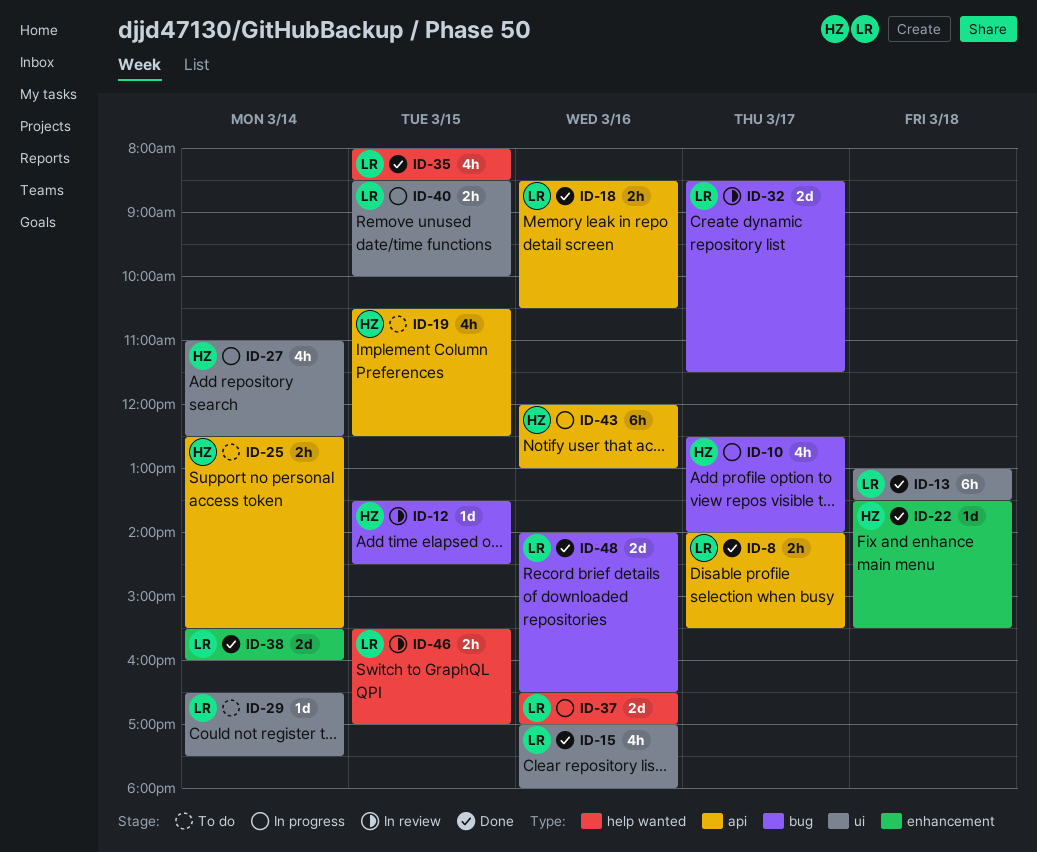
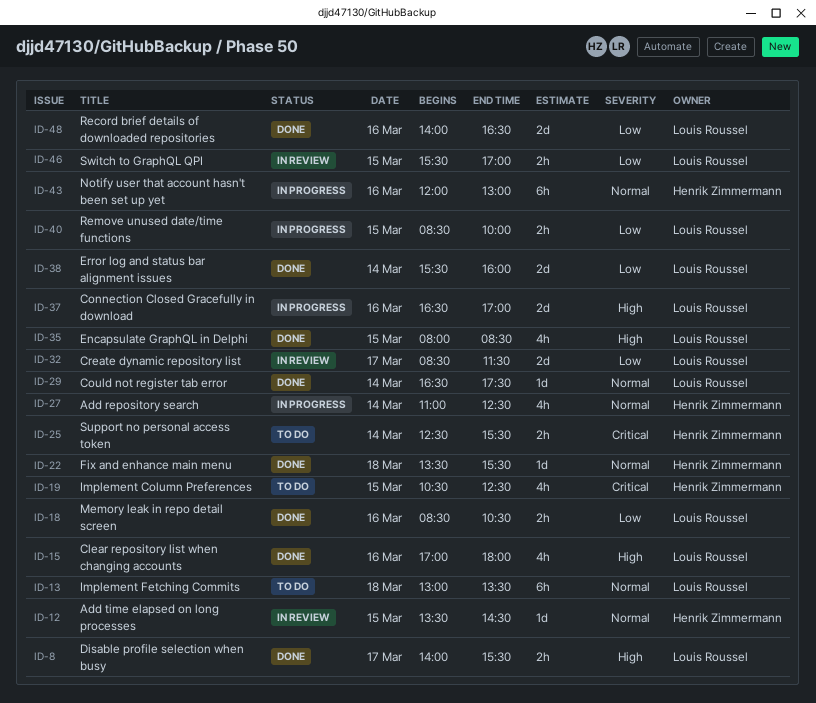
ID-10: present -> none
ID-13, status: Done -> To do
ID-29, status: To do -> Done

